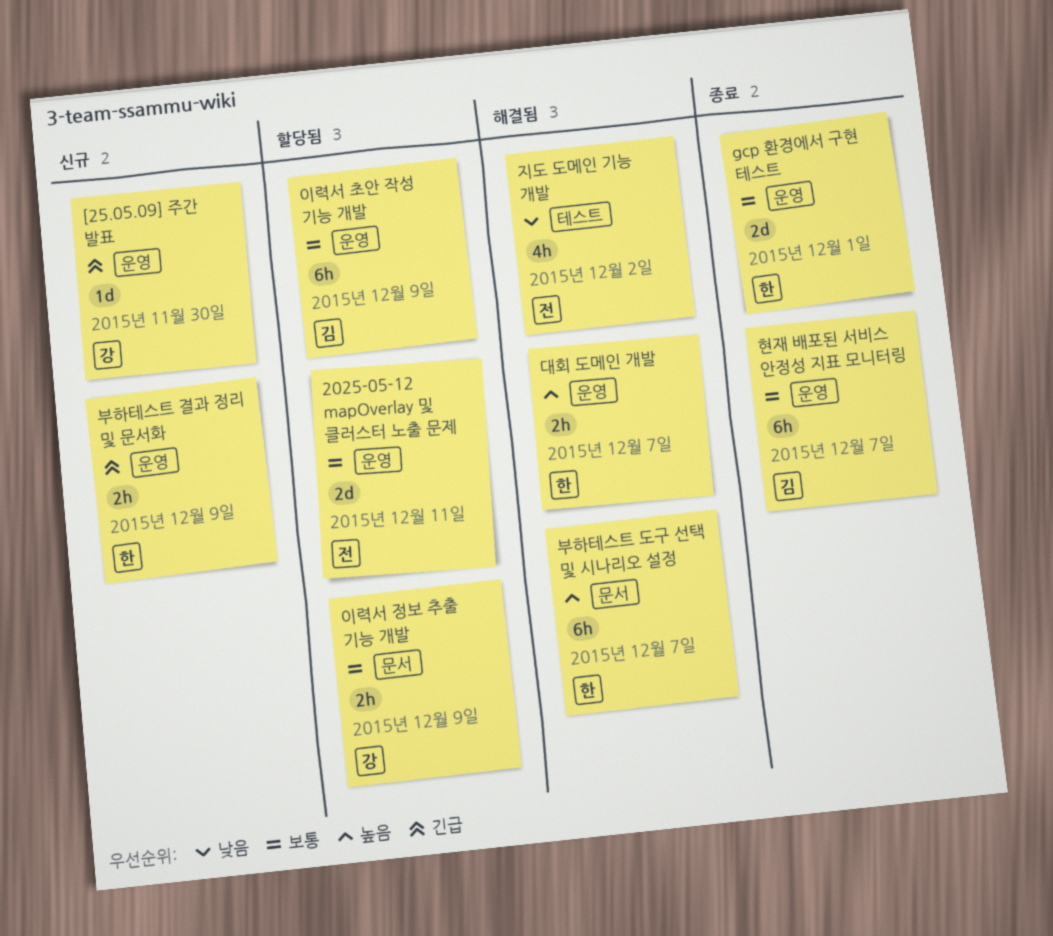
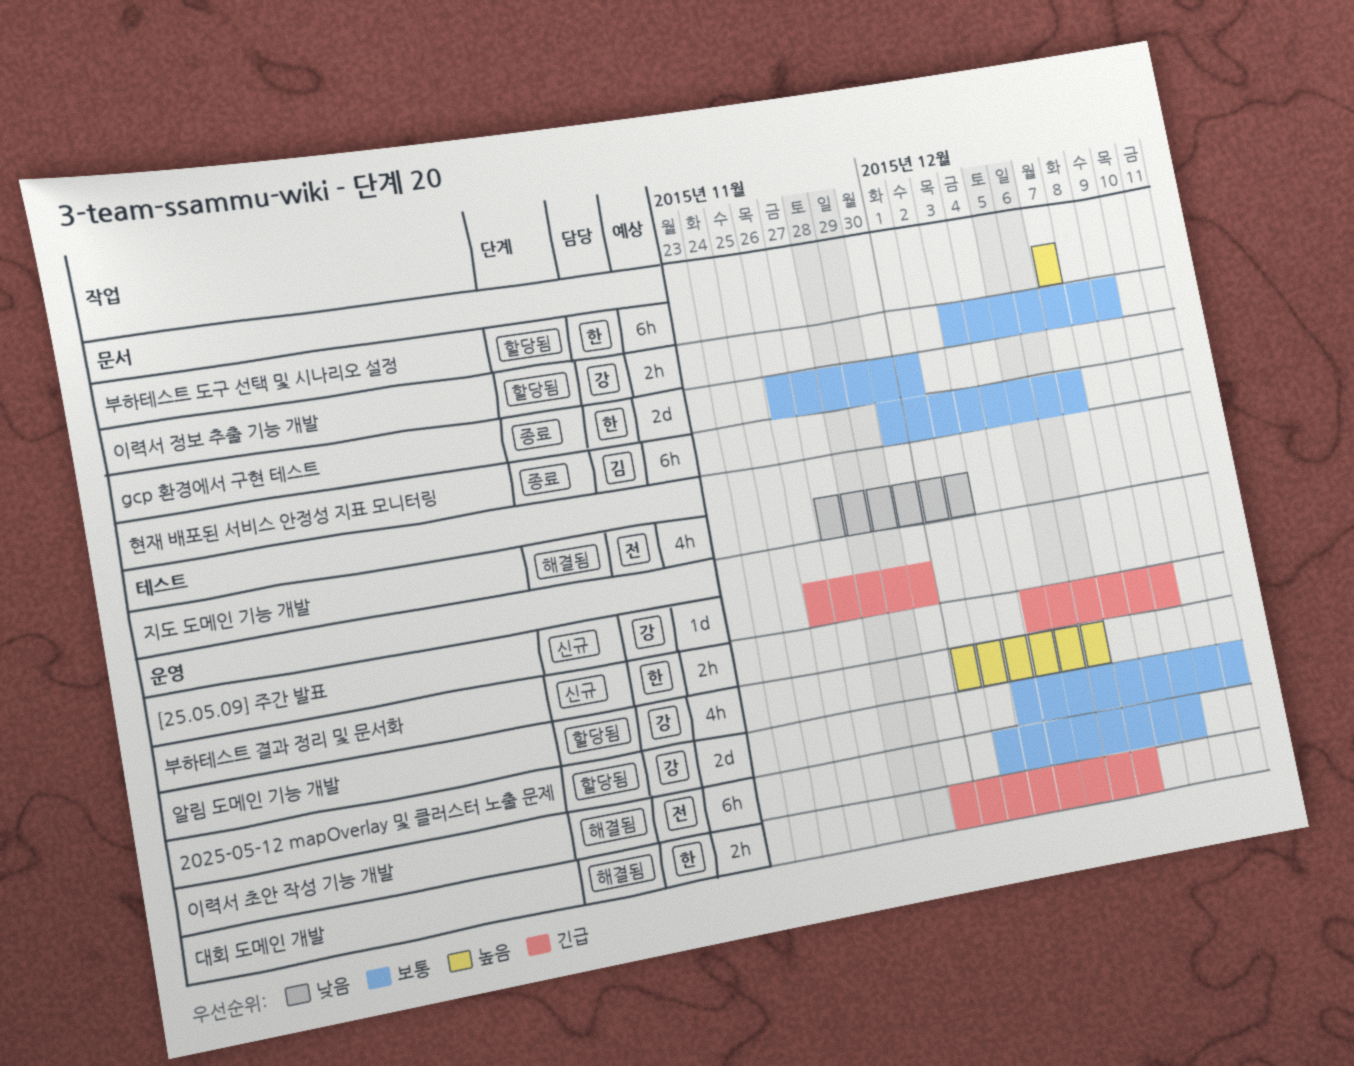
2025-05-12 mapOverlay 및 클러스터 노출 문제, owner: 전 -> 강
gcp 환경에서 구현 테스트, label: 운영 -> 문서
대회 도메인 개발, priority: 높음 -> 긴급
부하테스트 도구 선택 및 시나리오 설정, status: 해결됨 -> 할당됨
알림 도메인 기능 개발: none -> present
이력서 초안 작성 기능 개발, status: 할당됨 -> 해결됨
이력서 초안 작성 기능 개발, owner: 김 -> 전
현재 배포된 서비스 안정성 지표 모니터링, label: 운영 -> 문서

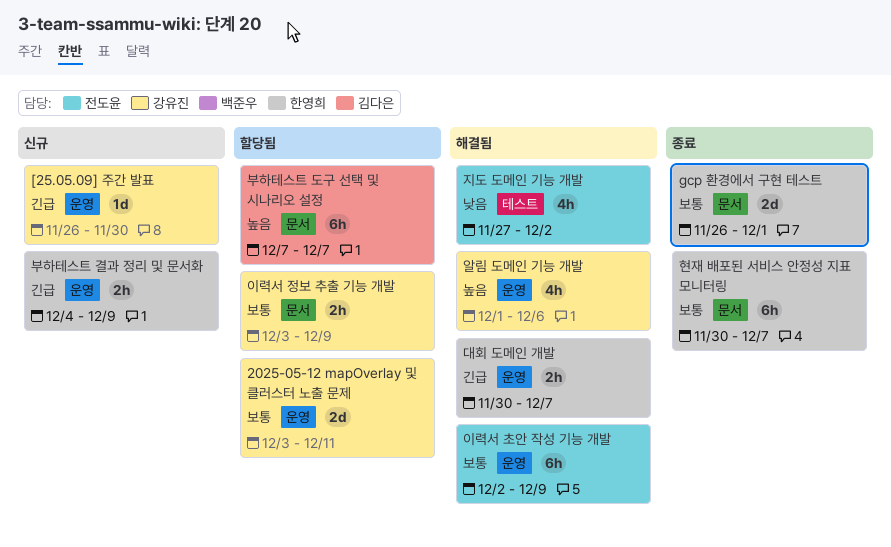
부하테스트 도구 선택 및 시나리오 설정, owner: 한영희 -> 김다은
알림 도메인 기능 개발, status: 할당됨 -> 해결됨
현재 배포된 서비스 안정성 지표 모니터링, owner: 김다은 -> 한영희

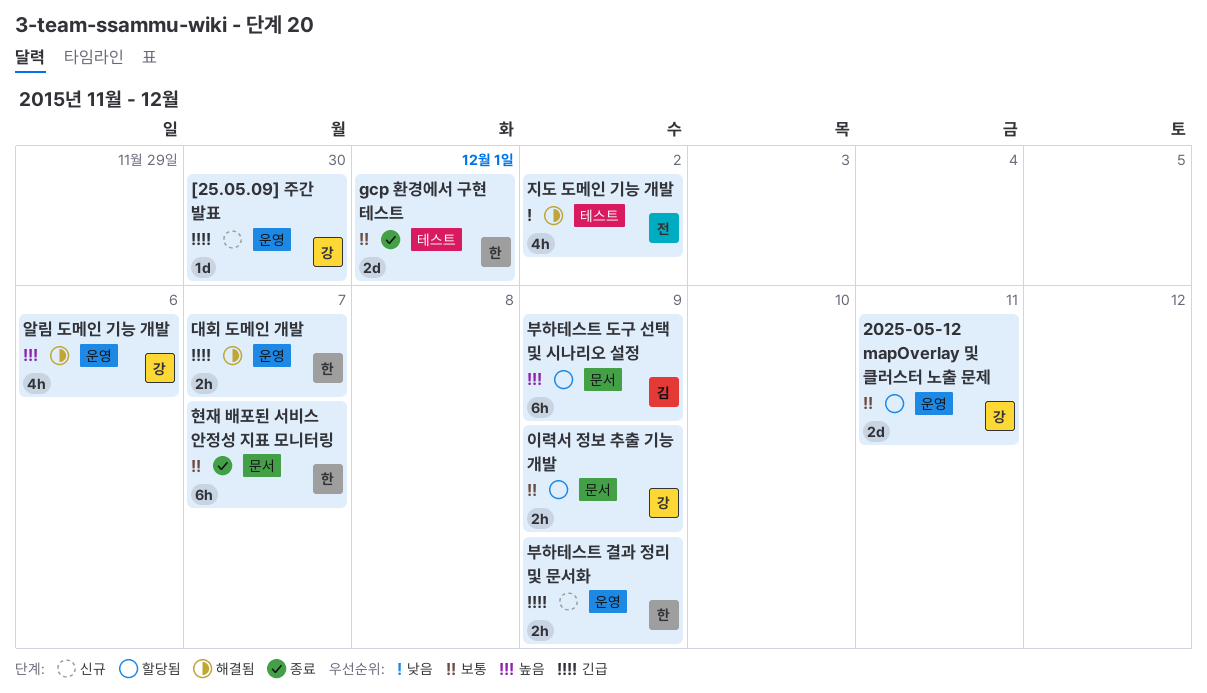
gcp 환경에서 구현 테스트, label: 문서 -> 테스트
부하테스트 도구 선택 및 시나리오 설정, due: Dec 7 -> Dec 9
이력서 초안 작성 기능 개발: present -> none

